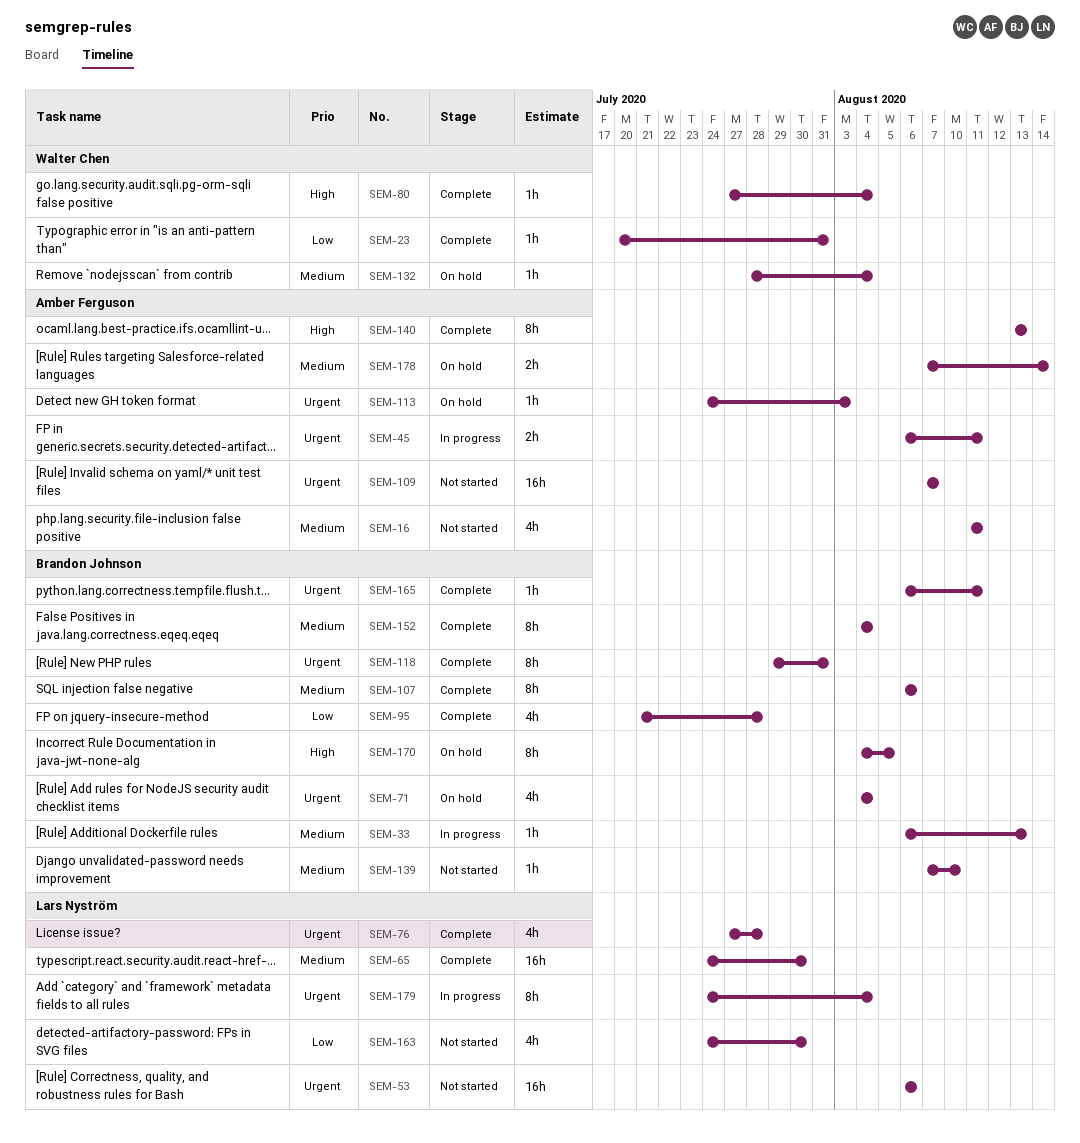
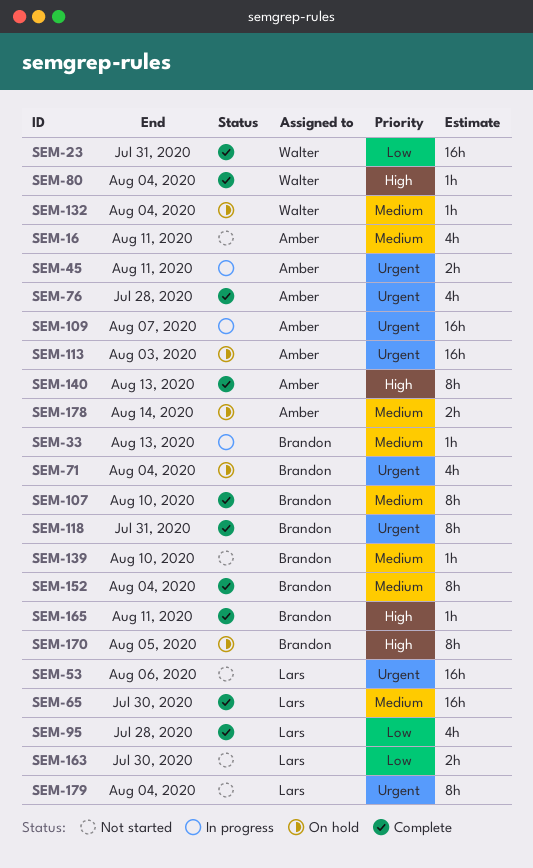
SEM-23, estimate: 1h -> 16h
SEM-76, owner: Lars Nyström -> Amber Ferguson
SEM-95, owner: Brandon Johnson -> Lars Nyström
SEM-107, due: Aug 6 -> Aug 10
SEM-109, status: Not started -> In progress
SEM-113, estimate: 1h -> 16h
SEM-163, estimate: 4h -> 2h
SEM-165, priority: Urgent -> High
SEM-179, status: In progress -> Not started

